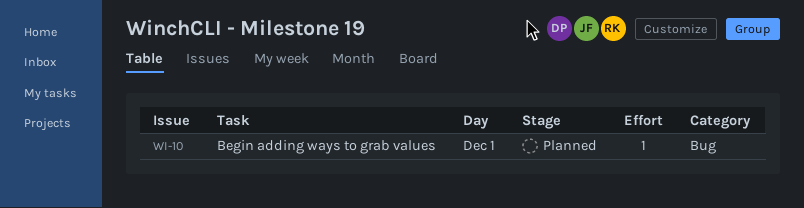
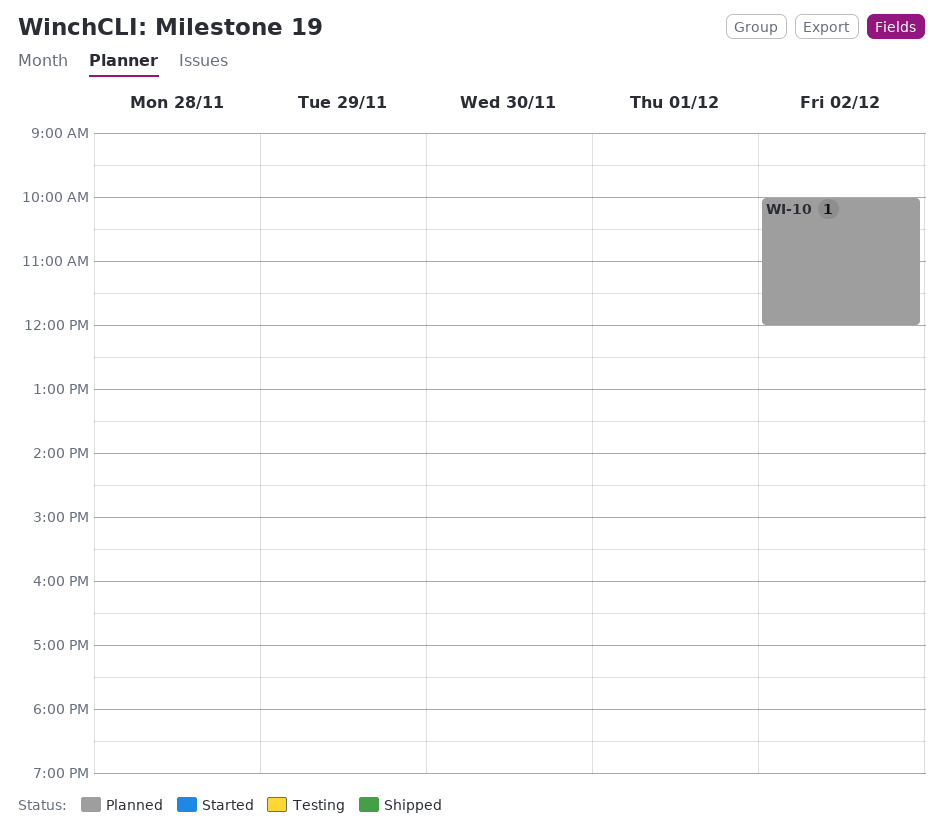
WI-10, day: Dec 1 -> Dec 2

